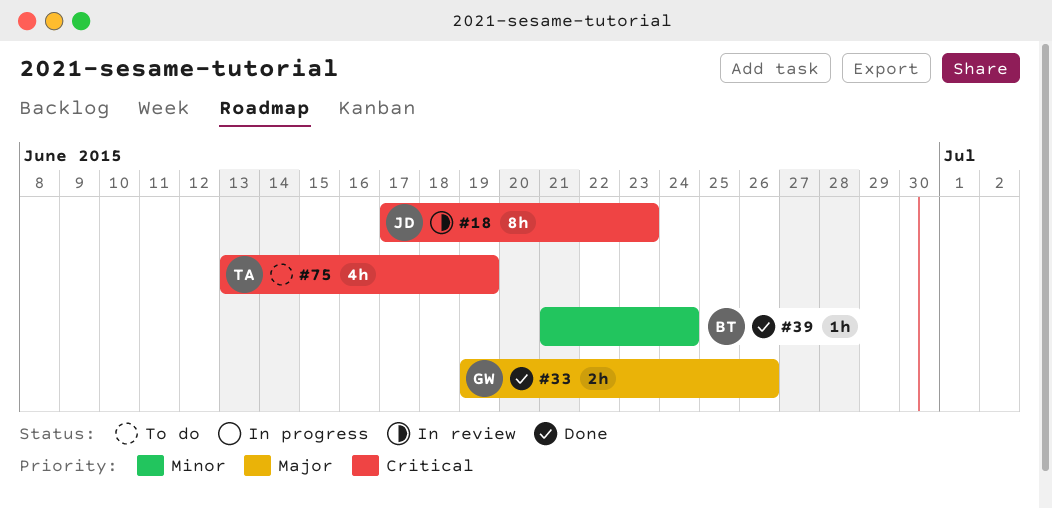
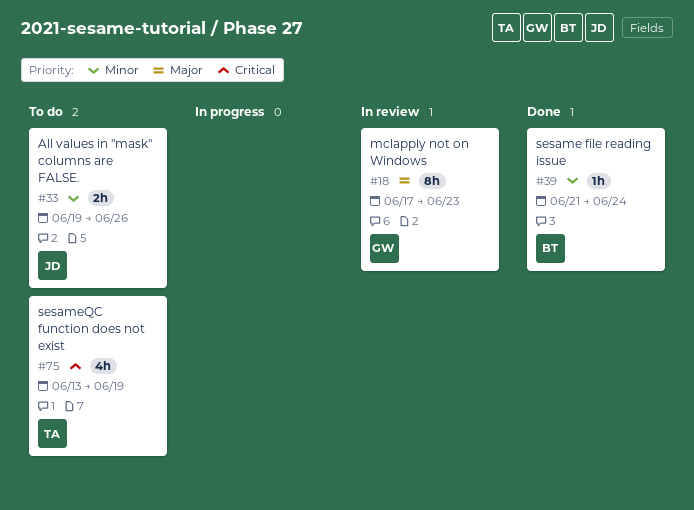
#18, owner: JD -> GW
#18, priority: Critical -> Major
#33, status: Done -> To do
#33, owner: GW -> JD
#33, priority: Major -> Minor

